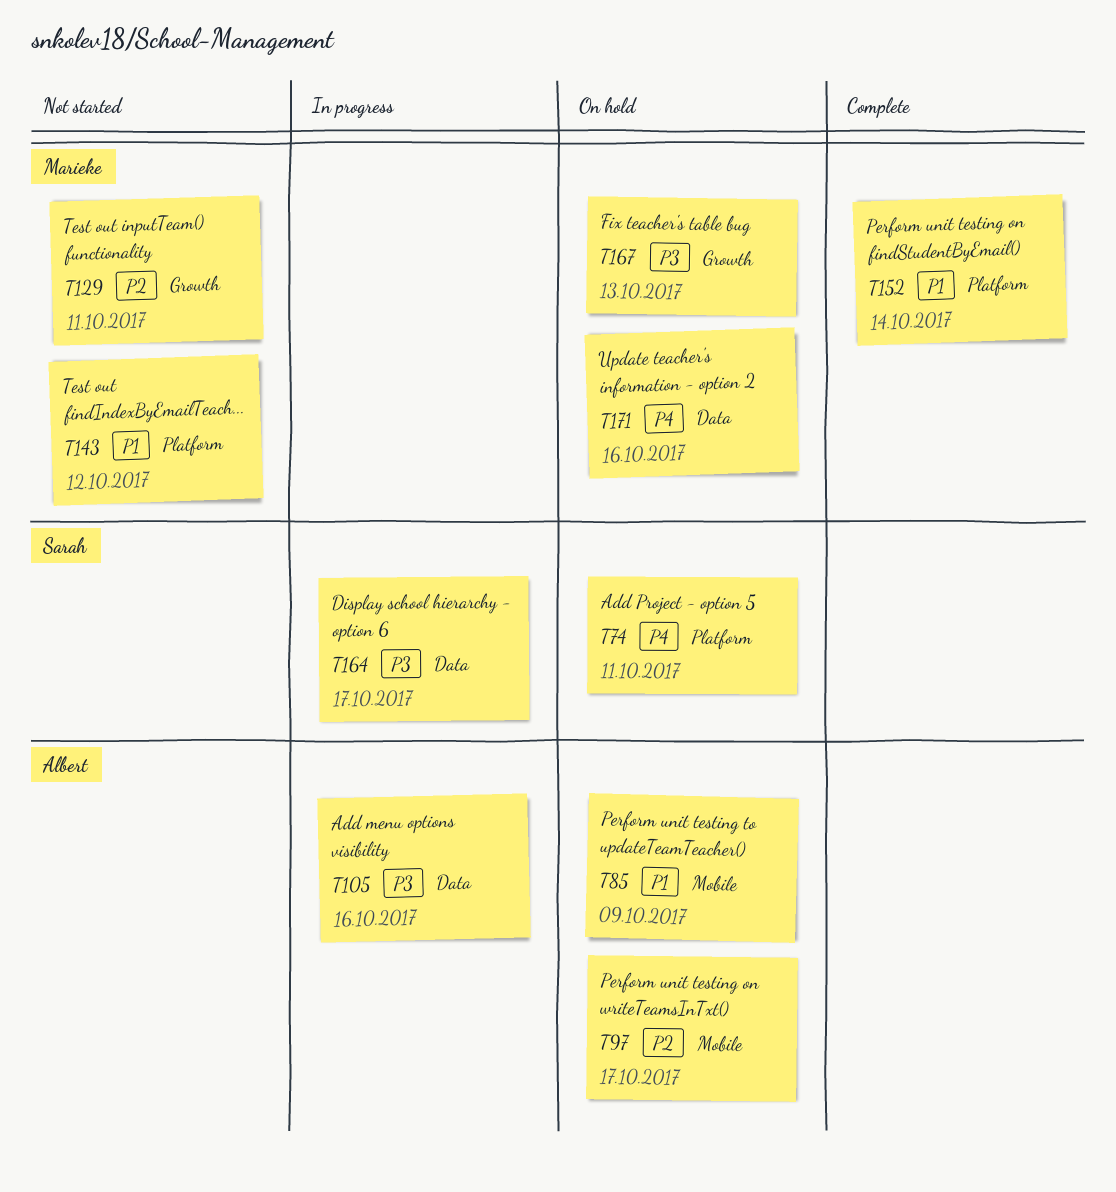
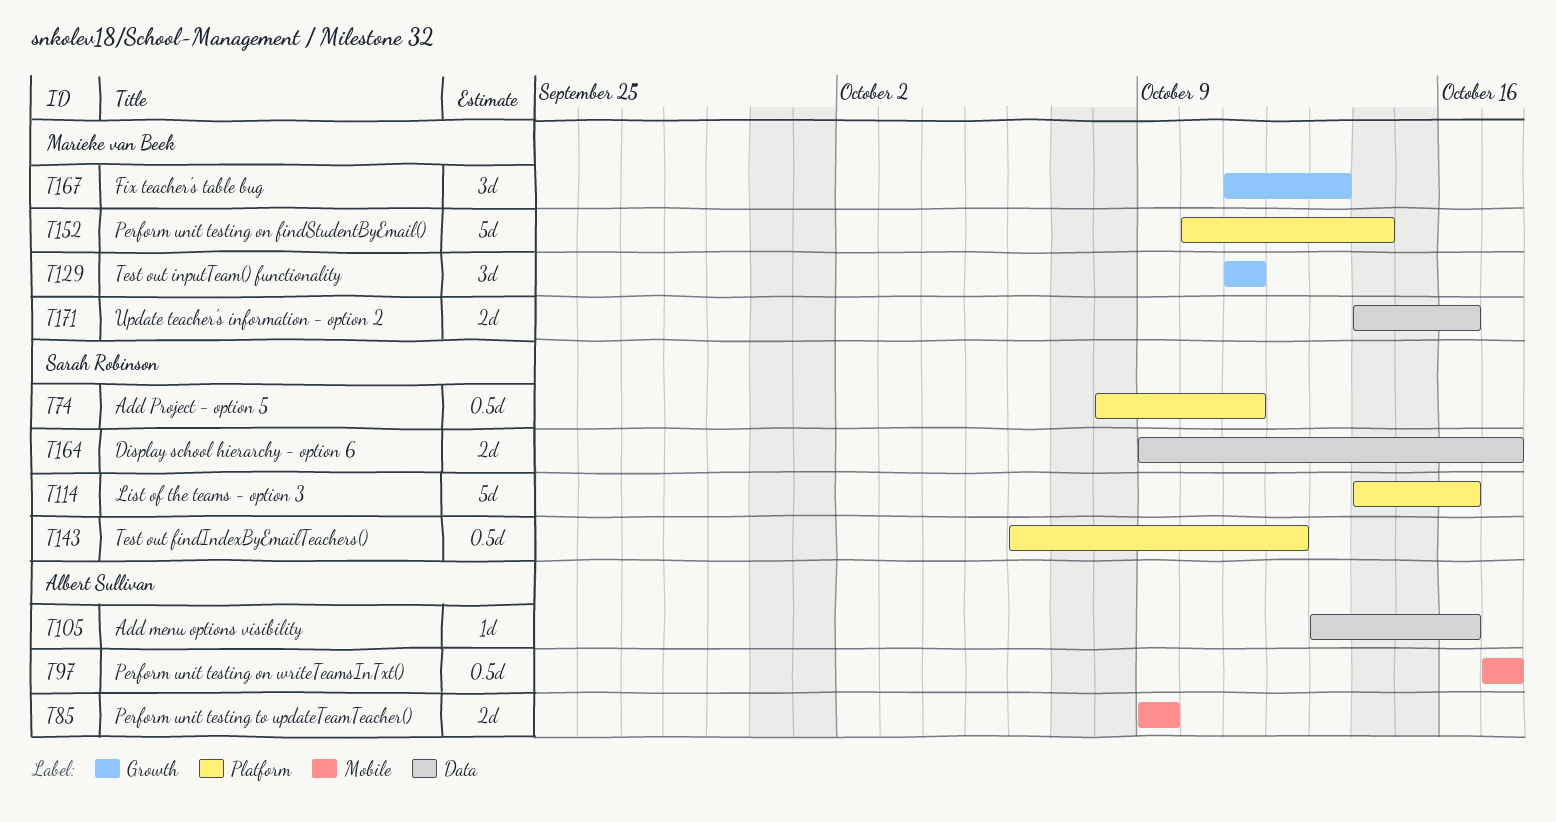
T114: none -> present
T143, owner: Marieke van Beek -> Sarah Robinson

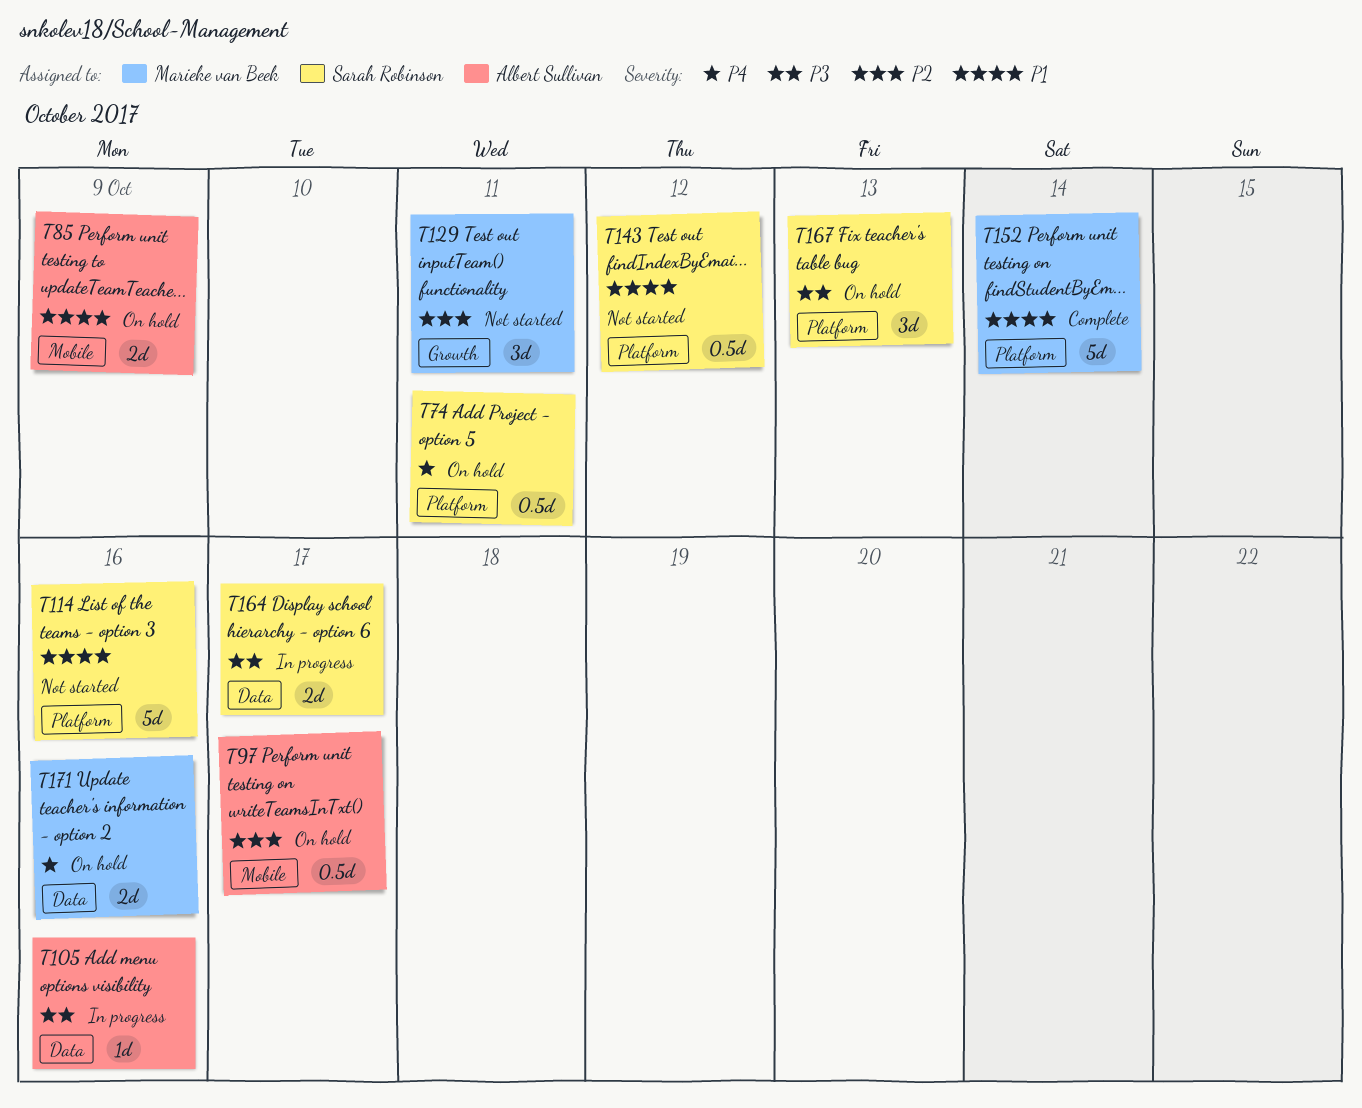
T167, owner: Marieke van Beek -> Sarah Robinson
T167, label: Growth -> Platform

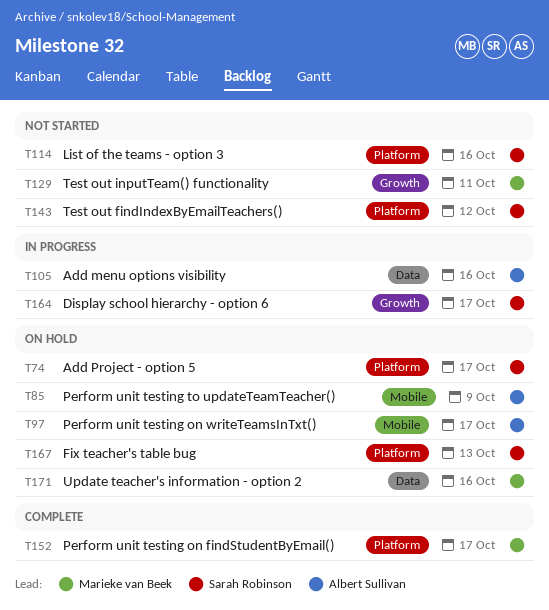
T74, due: Oct 11 -> Oct 17
T152, due: Oct 14 -> Oct 17
T164, label: Data -> Growth

